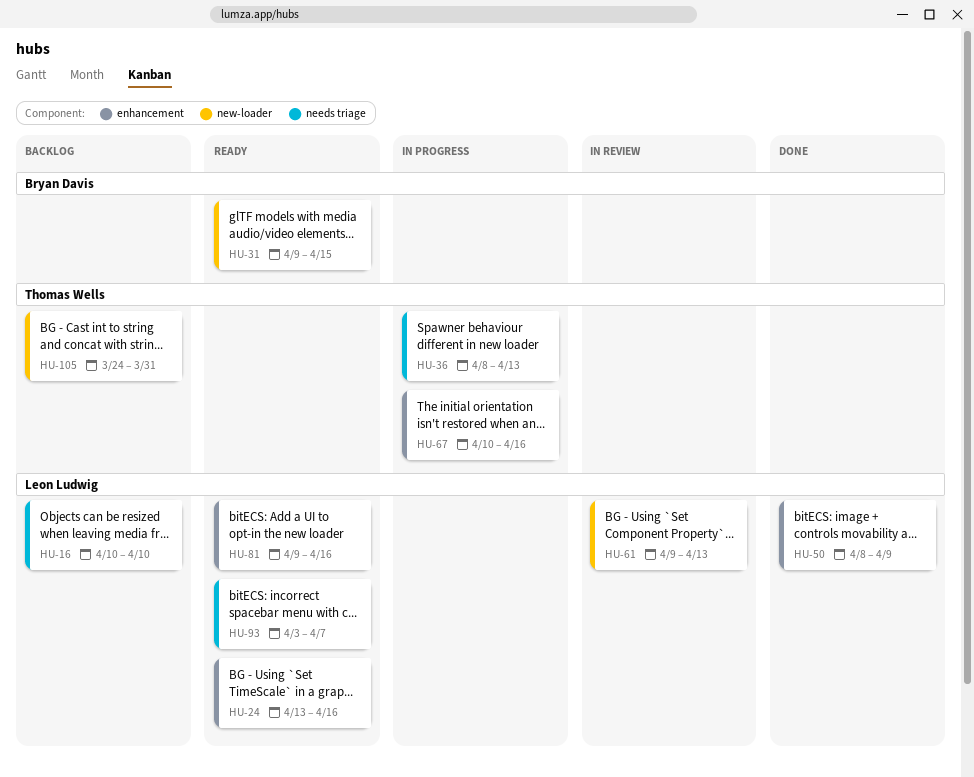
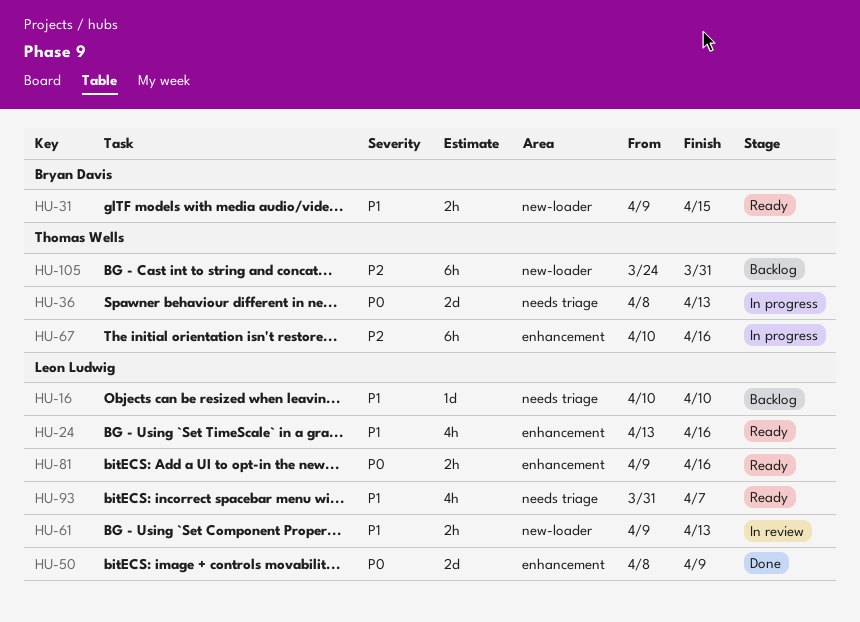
HU-93, start: Apr 3 -> Mar 31

